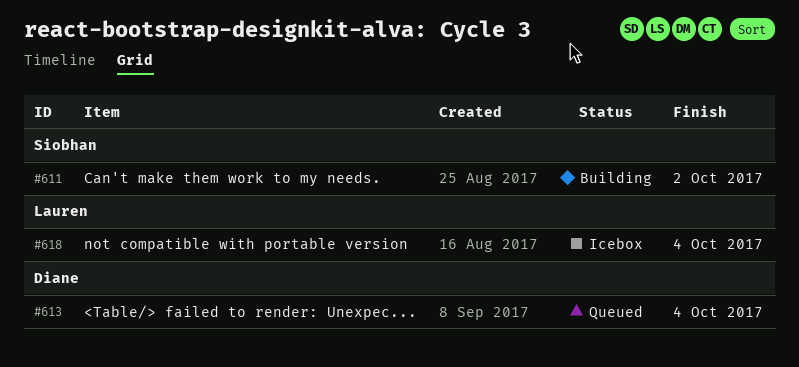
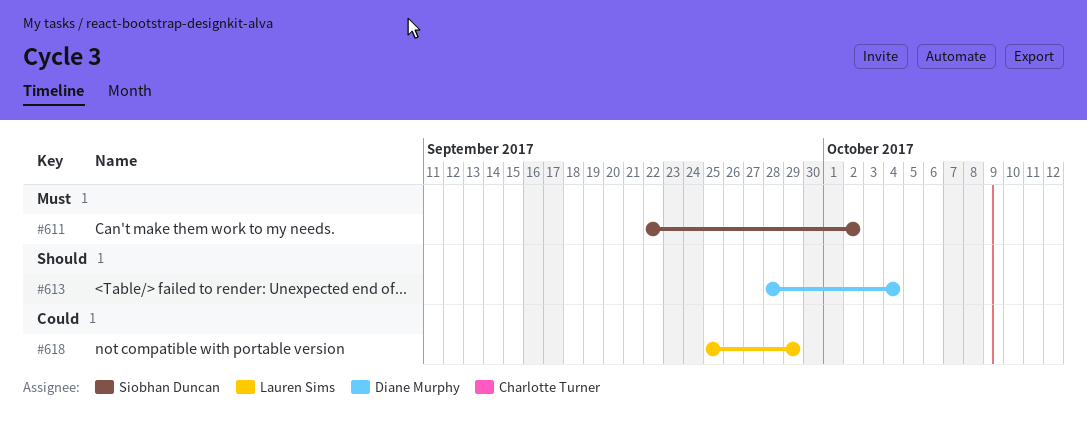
#618, due: Oct 4 -> Sep 29

